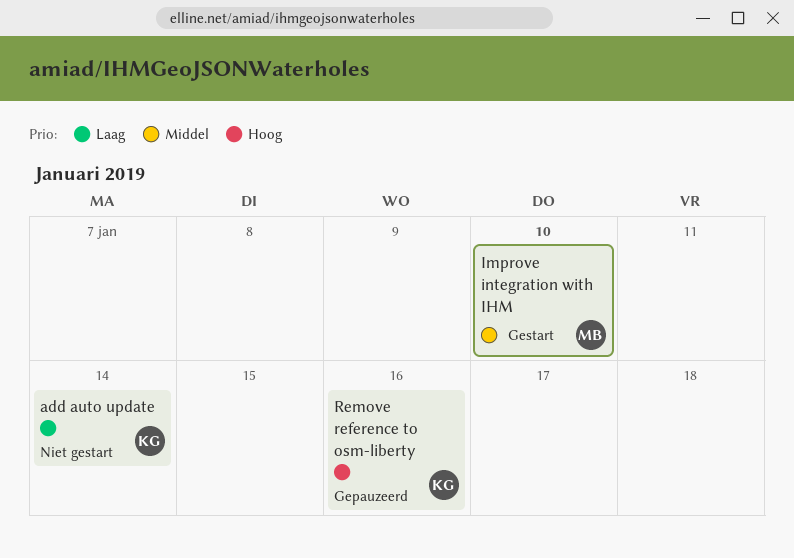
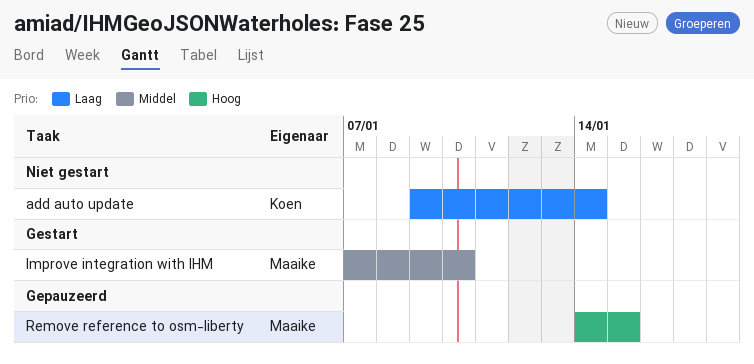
Remove reference to osm-liberty, owner: Koen -> Maaike
Remove reference to osm-liberty, due: Jan 16 -> Jan 15

